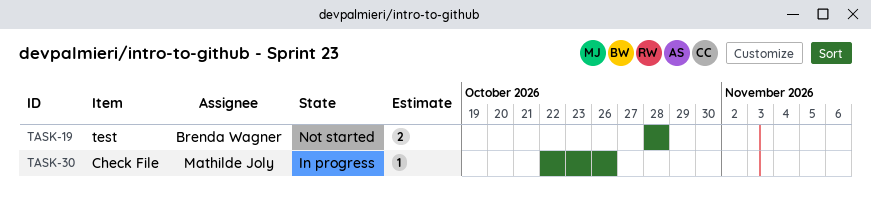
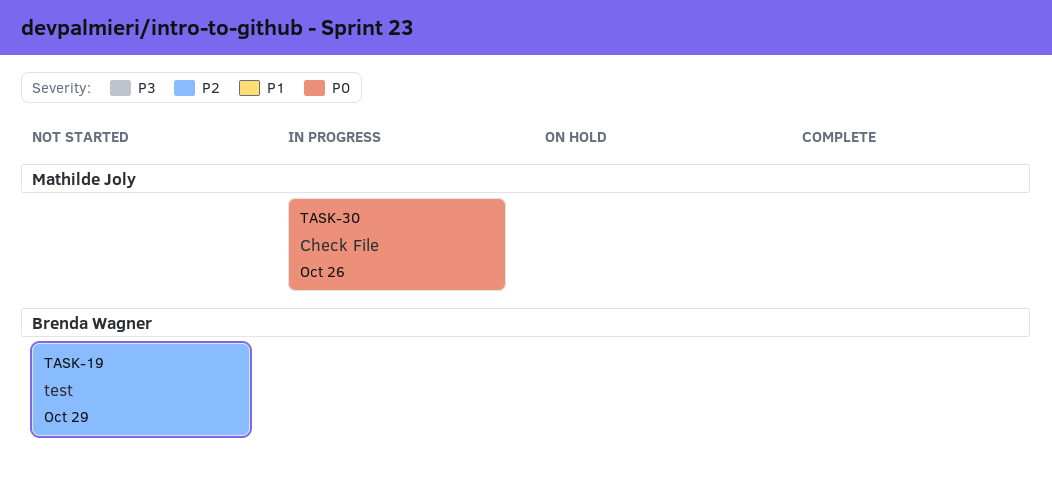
TASK-19, due: Oct 28 -> Oct 29

